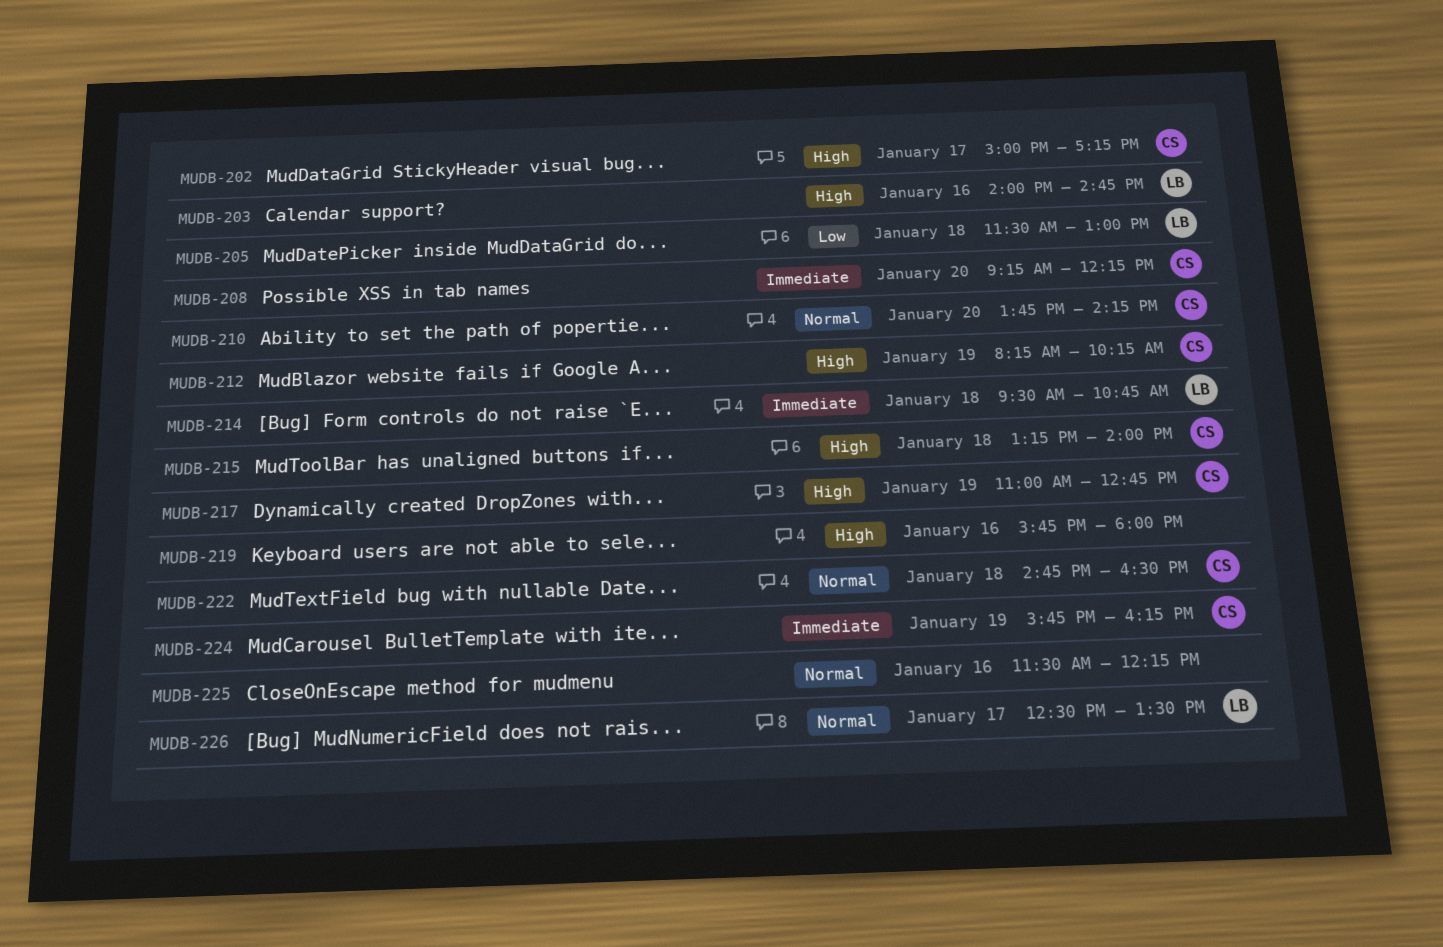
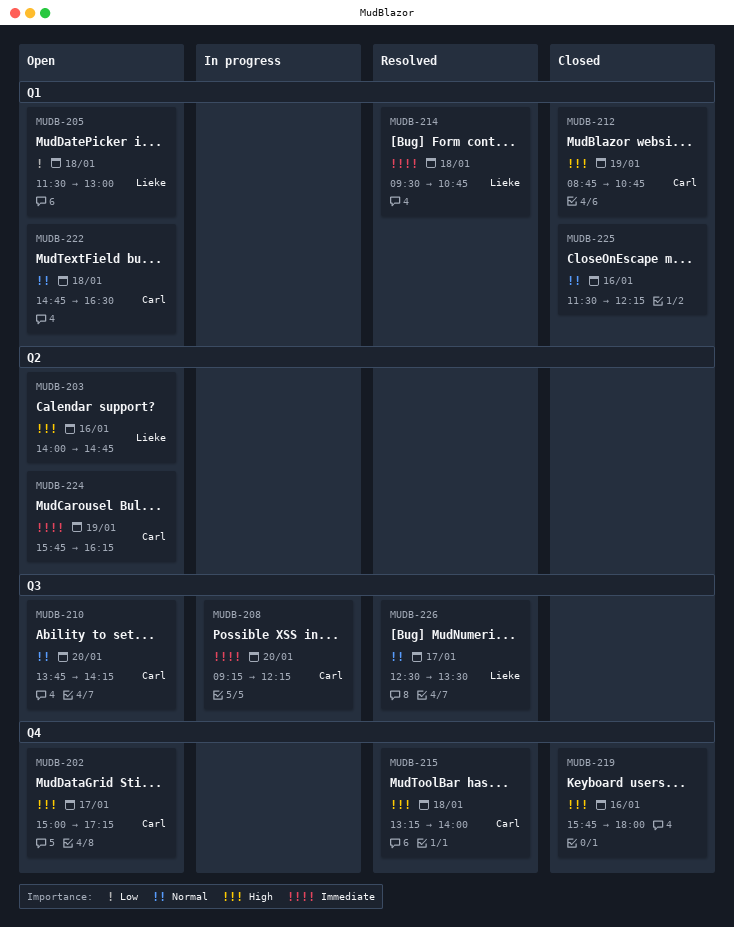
MUDB-212, begins: 08:15 -> 08:45
MUDB-212, ends: 10:15 -> 10:45
MUDB-217: present -> none

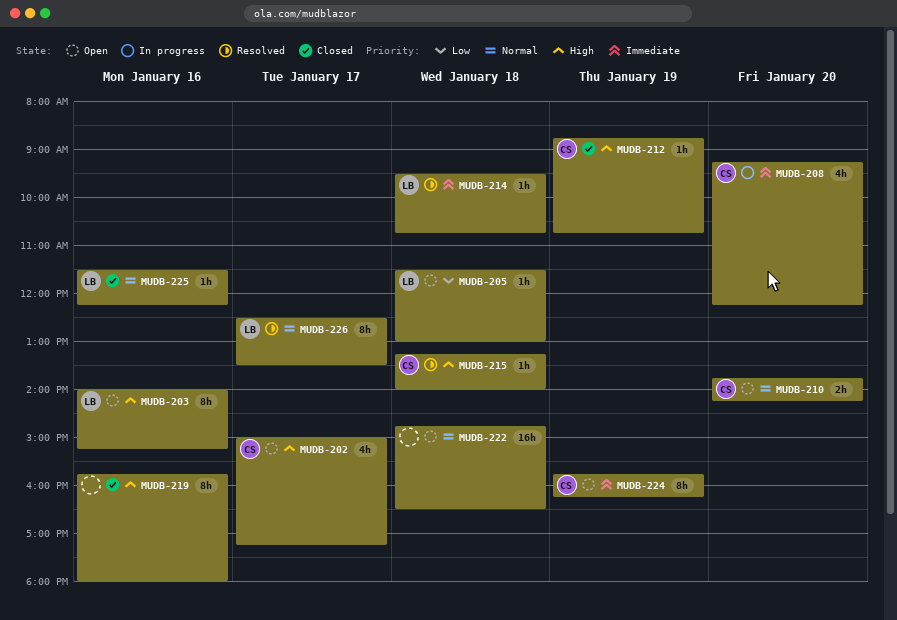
MUDB-203, ends: 14:45 -> 15:15
MUDB-222, owner: Carl -> none
MUDB-225, owner: none -> Lieke

